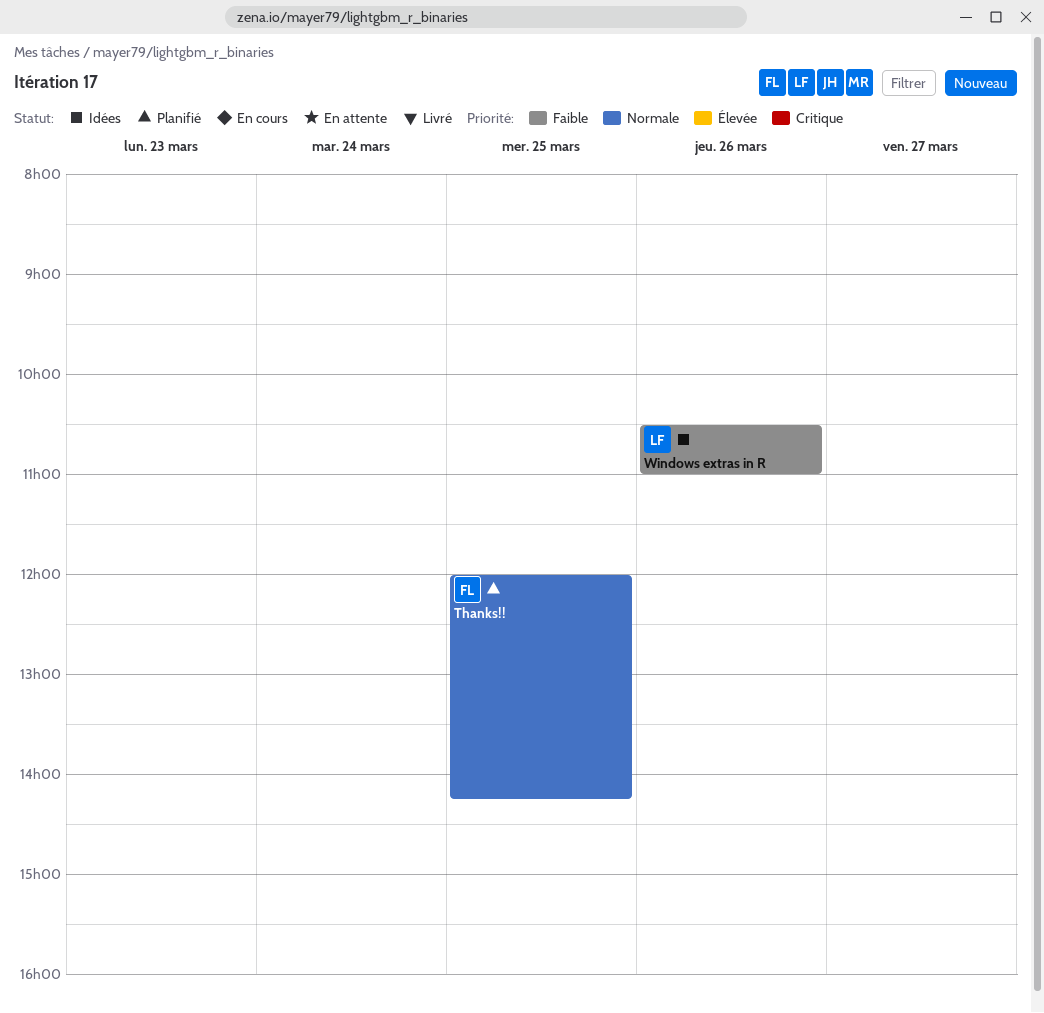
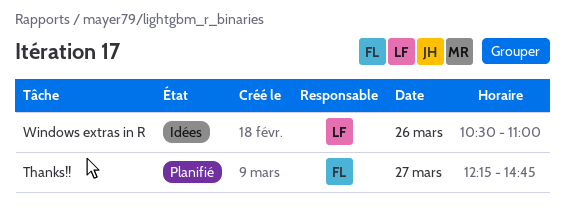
Thanks!!, day: Mar 25 -> Mar 27
Thanks!!, begins: 12:00 -> 12:15
Thanks!!, ends: 14:15 -> 14:45

